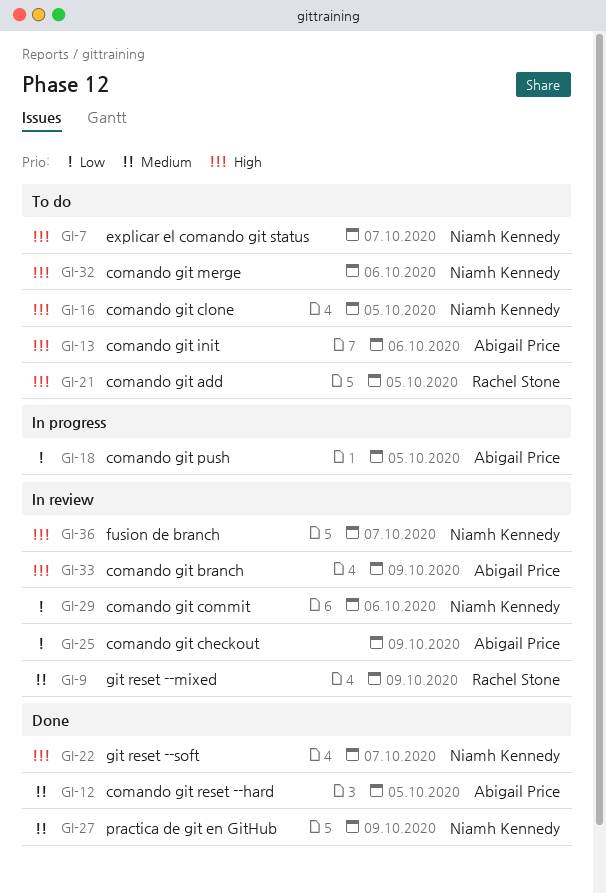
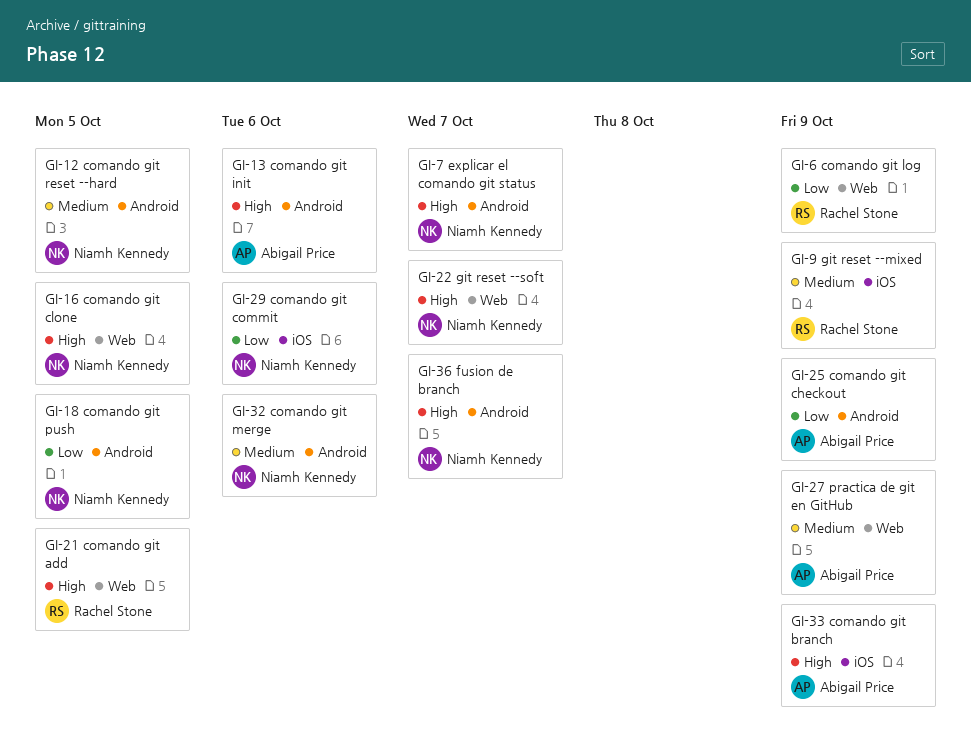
GI-6: none -> present
GI-12, owner: Abigail Price -> Niamh Kennedy
GI-18, owner: Abigail Price -> Niamh Kennedy
GI-27, owner: Niamh Kennedy -> Abigail Price
GI-32, priority: High -> Medium

